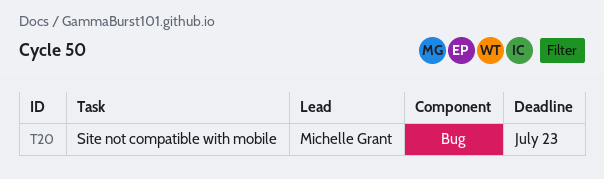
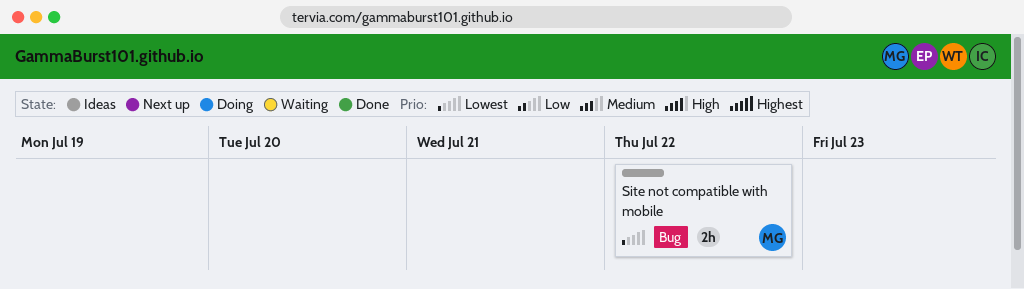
Site not compatible with mobile, due: Jul 23 -> Jul 22

